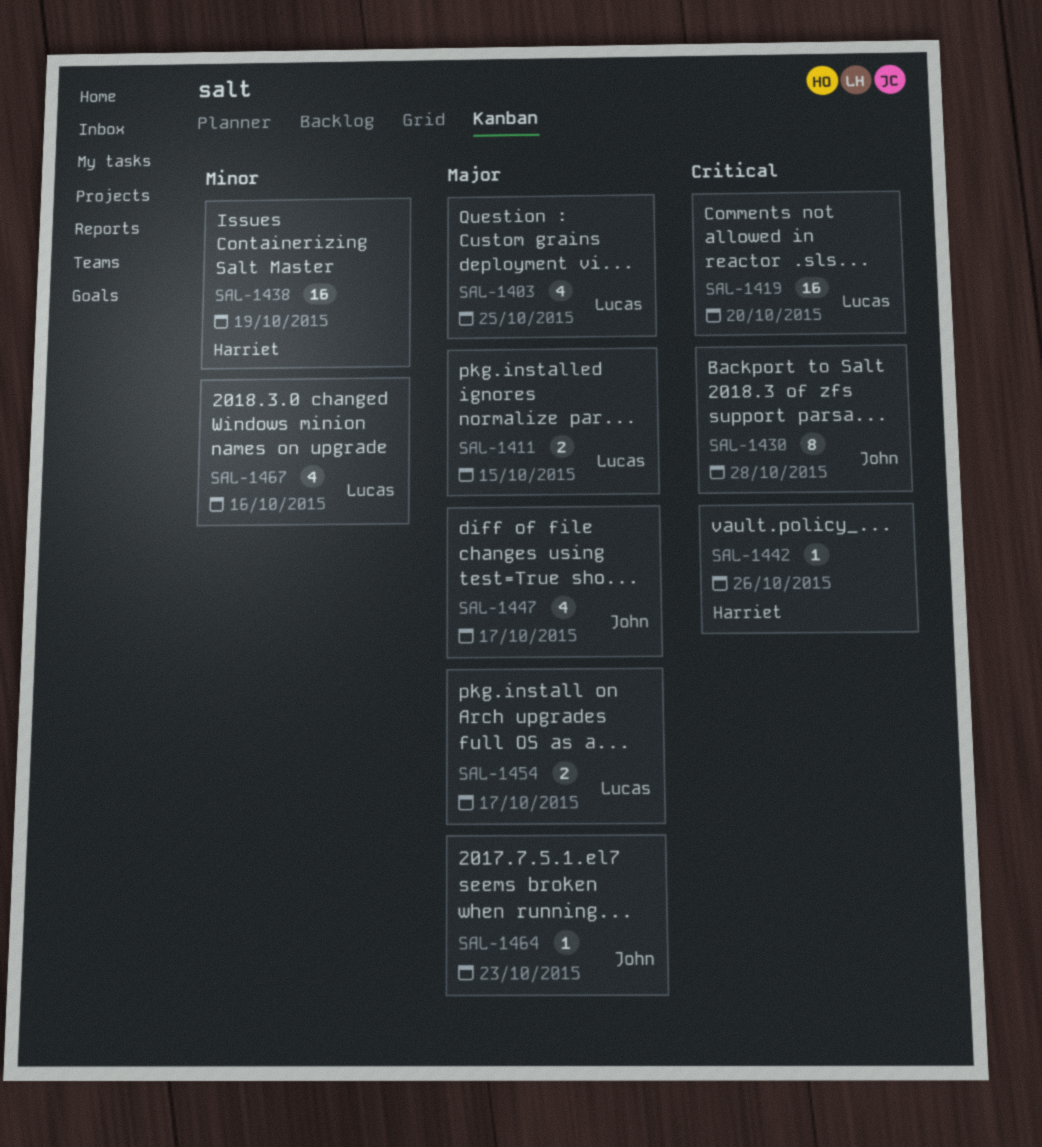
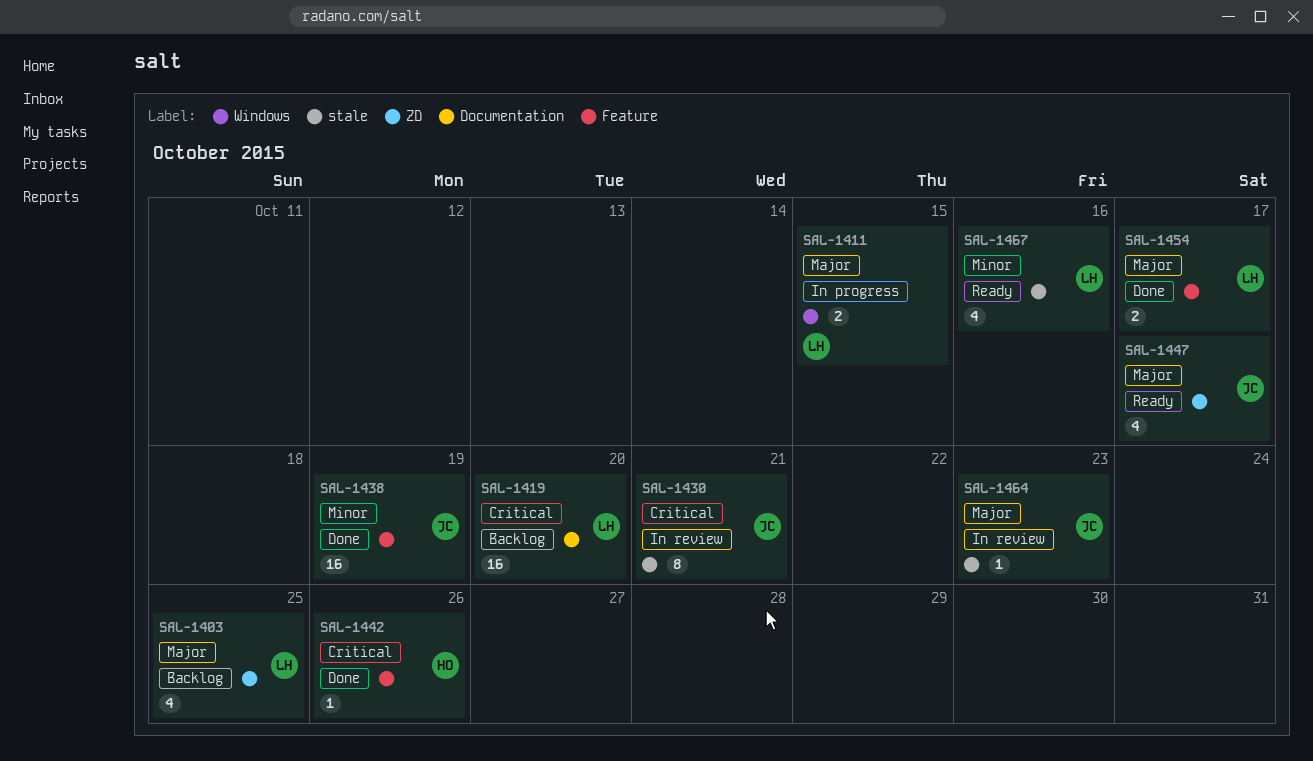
SAL-1430, due: Oct 28 -> Oct 21
SAL-1438, owner: Harriet -> John

